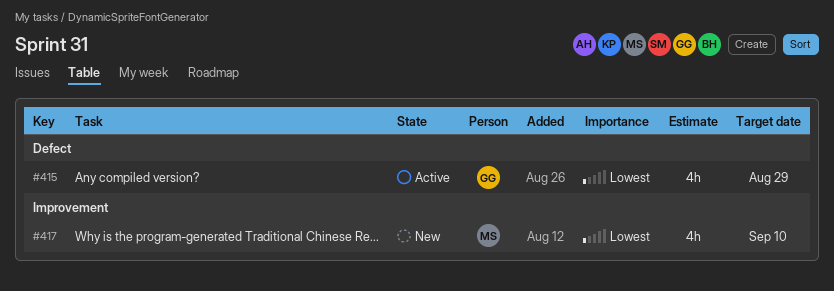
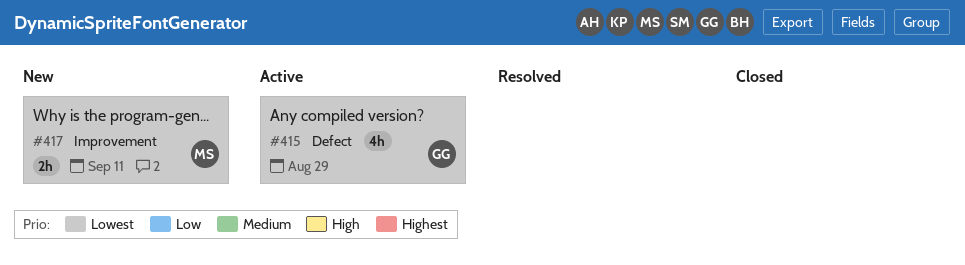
#417, estimate: 4h -> 2h
#417, due: Sep 10 -> Sep 11

